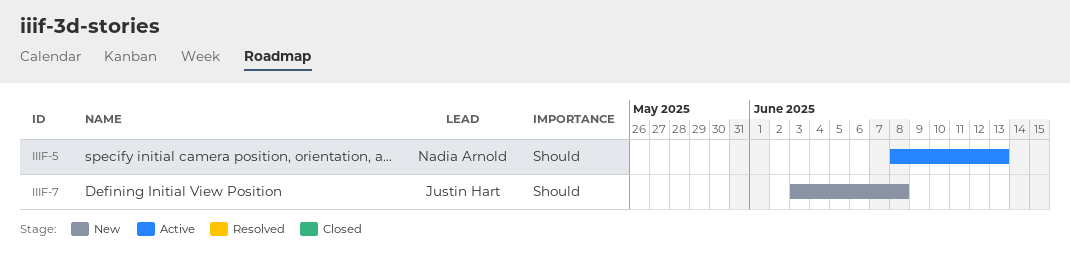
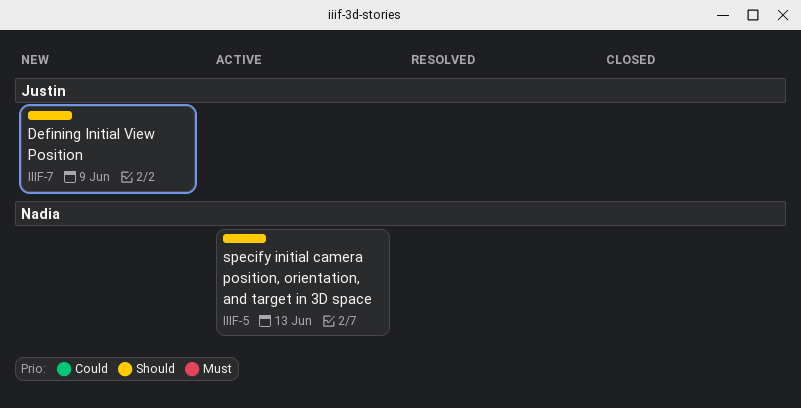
IIIF-7, due: Jun 8 -> Jun 9

